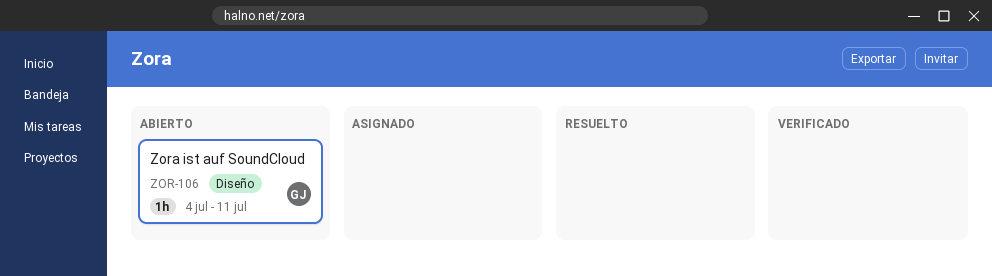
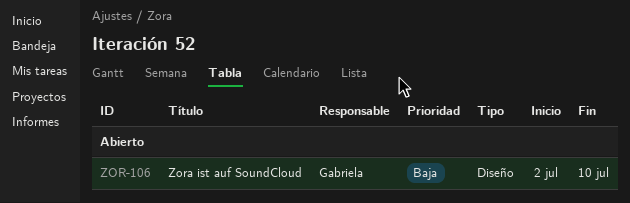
ZOR-106, start: Jul 4 -> Jul 2
ZOR-106, due: Jul 11 -> Jul 10

